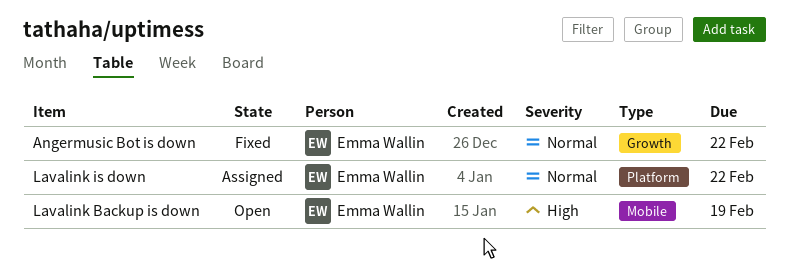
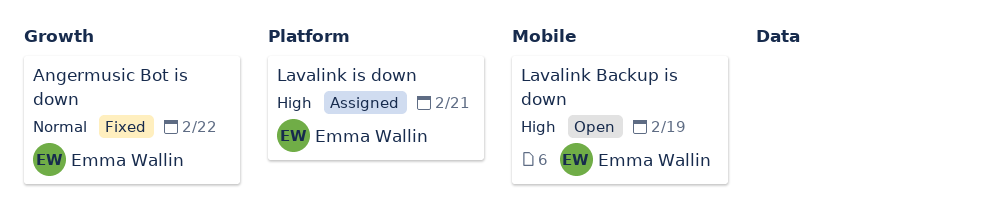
Lavalink is down, priority: Normal -> High
Lavalink is down, due: Feb 22 -> Feb 21

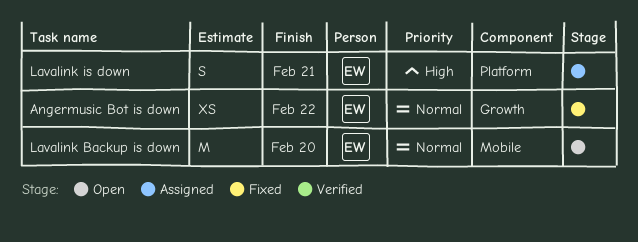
Lavalink Backup is down, priority: High -> Normal
Lavalink Backup is down, due: Feb 19 -> Feb 20

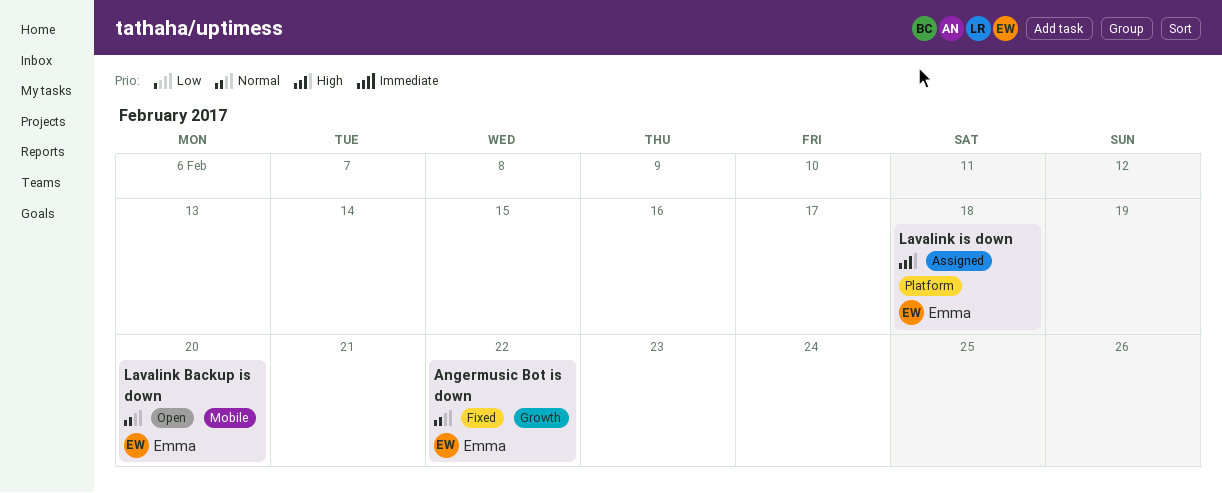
Lavalink is down, due: Feb 21 -> Feb 18

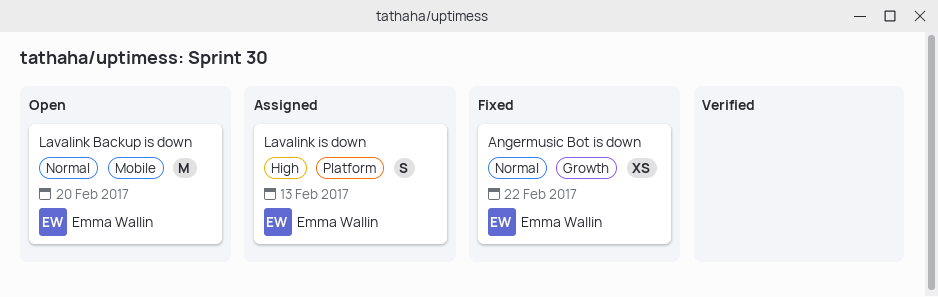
Lavalink is down, due: Feb 18 -> Feb 13

